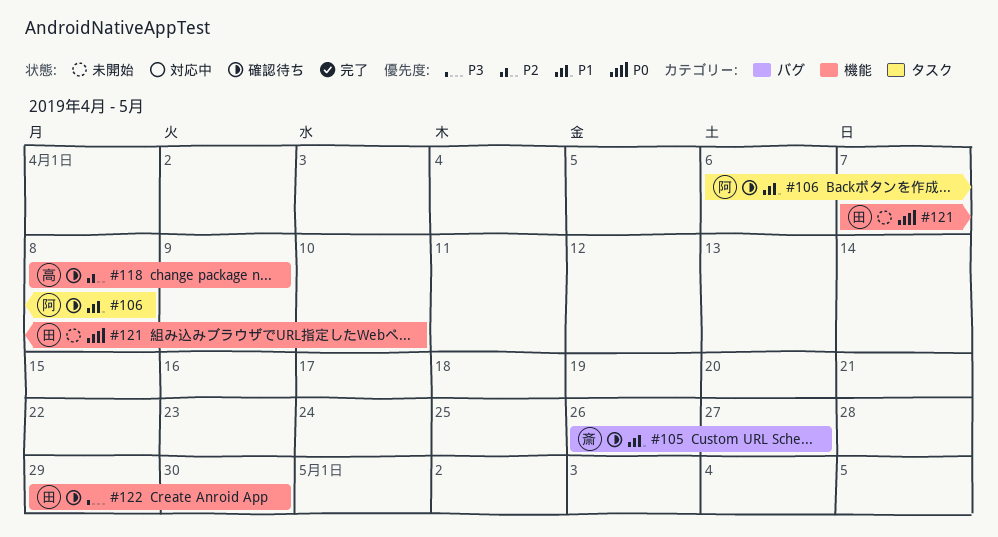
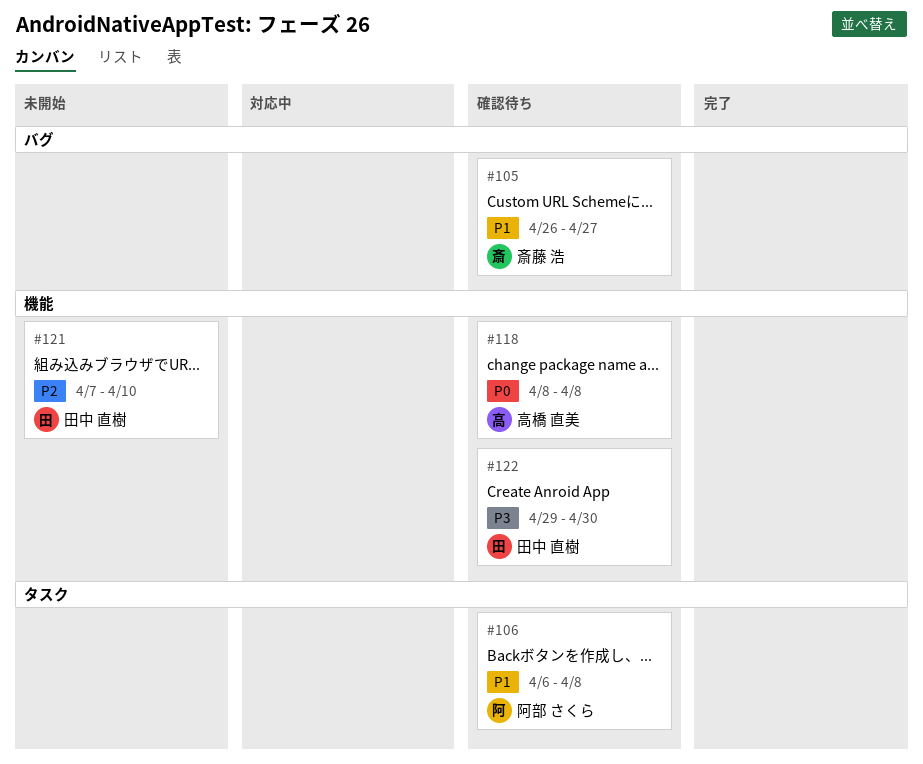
#118, priority: P2 -> P0
#118, due: Apr 9 -> Apr 8
#121, priority: P0 -> P2

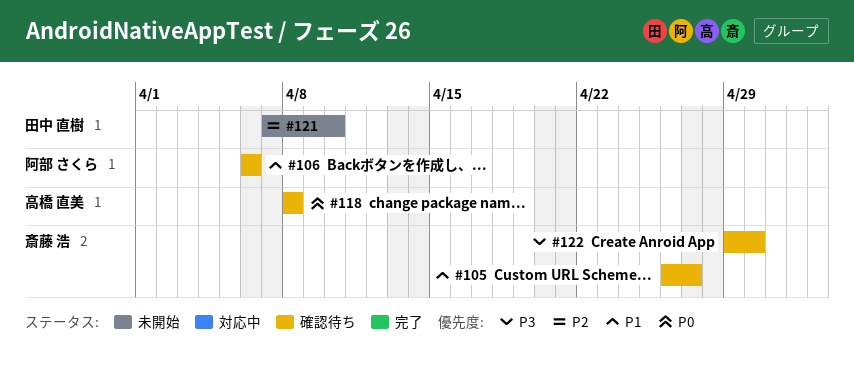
#106, due: Apr 8 -> Apr 6
#122, owner: 田中 直樹 -> 斎藤 浩

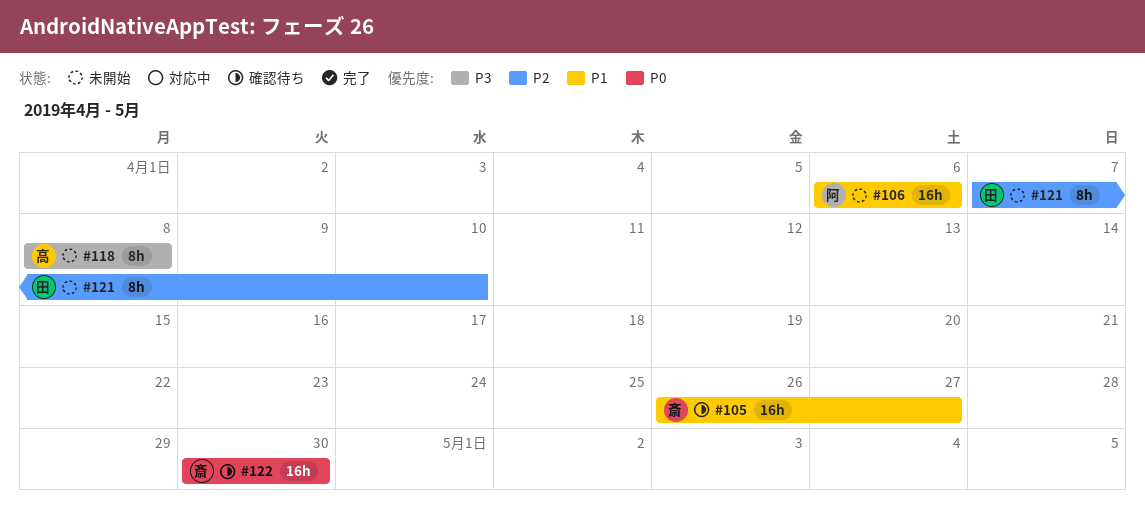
#106, status: 確認待ち -> 未開始
#118, status: 確認待ち -> 未開始
#118, priority: P0 -> P3
#122, priority: P3 -> P0
#122, start: Apr 29 -> Apr 30

